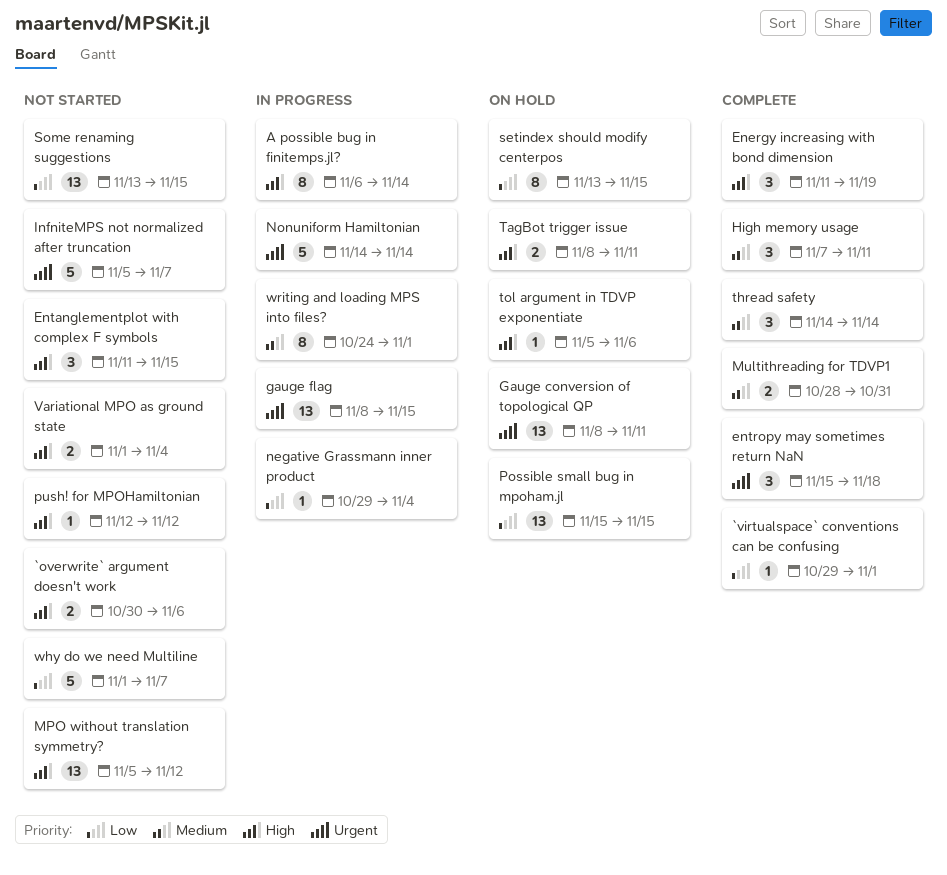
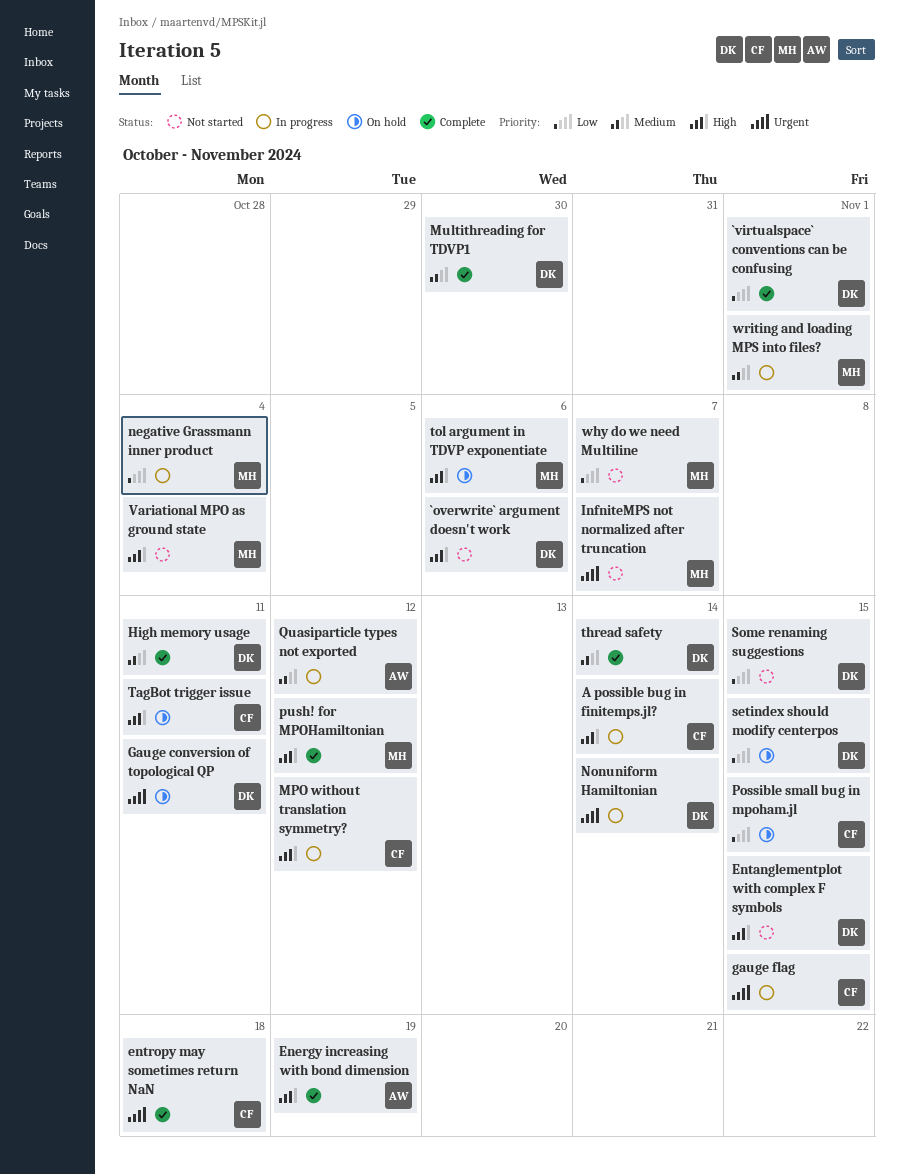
MPO without translation symmetry?, status: Not started -> In progress
Multithreading for TDVP1, due: Oct 31 -> Oct 30
push! for MPOHamiltonian, status: Not started -> Complete
Quasiparticle types not exported: none -> present

